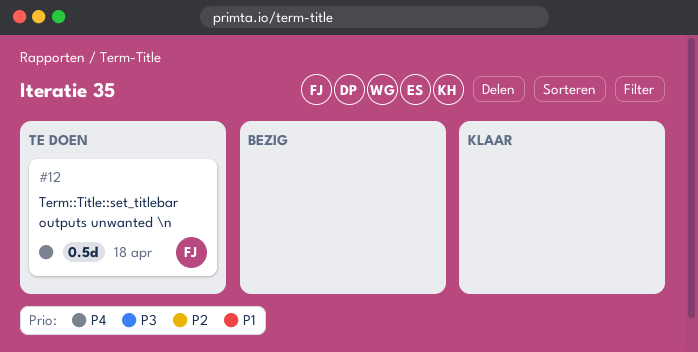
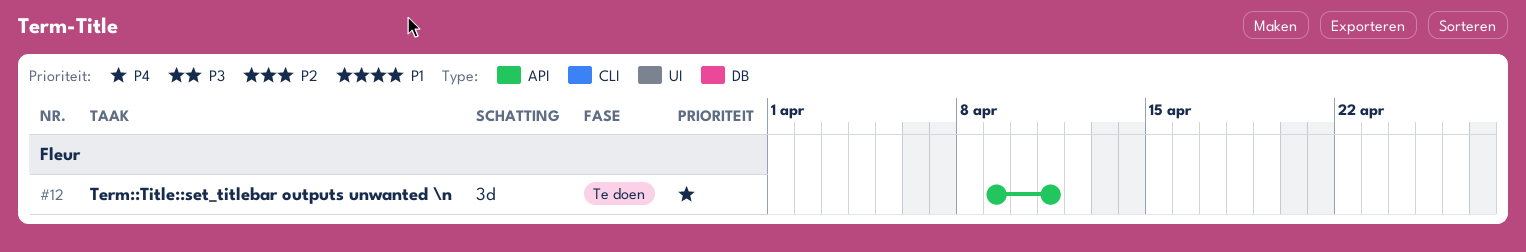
#12, estimate: 0.5d -> 3d
#12, due: Apr 18 -> Apr 11

